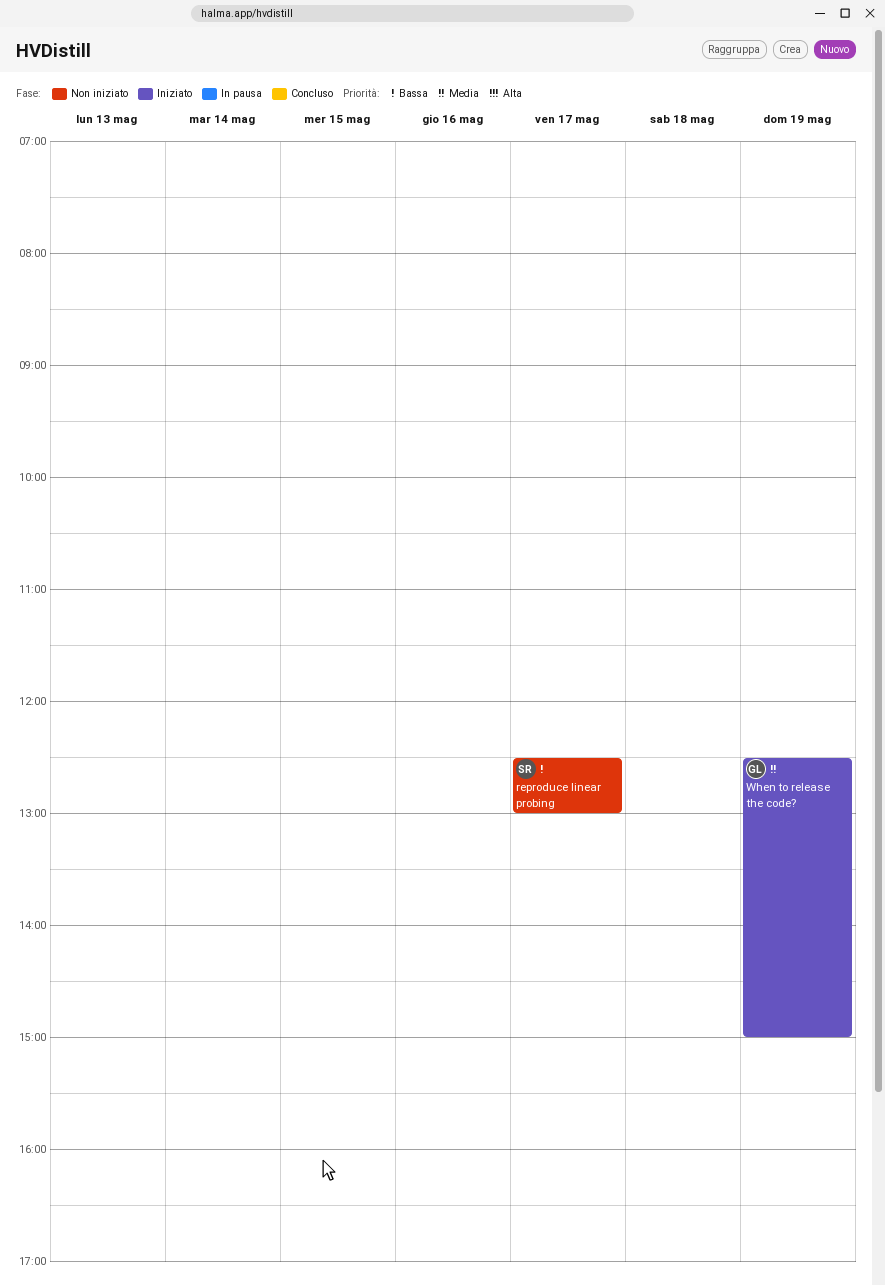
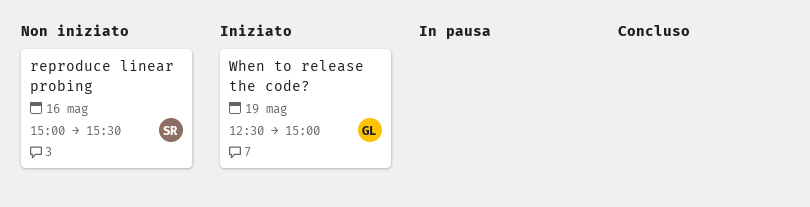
reproduce linear probing, day: May 17 -> May 16
reproduce linear probing, begins: 12:30 -> 15:00
reproduce linear probing, ends: 13:00 -> 15:30

